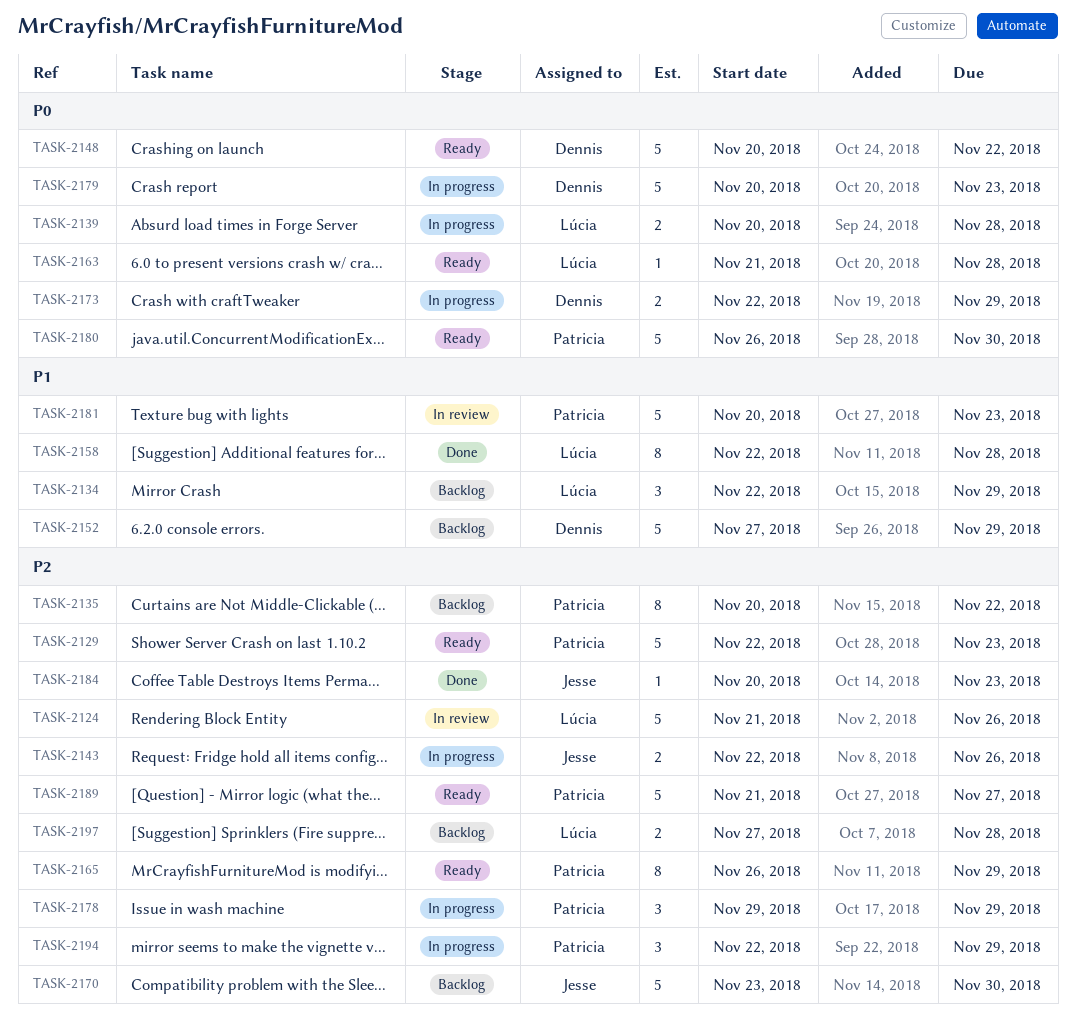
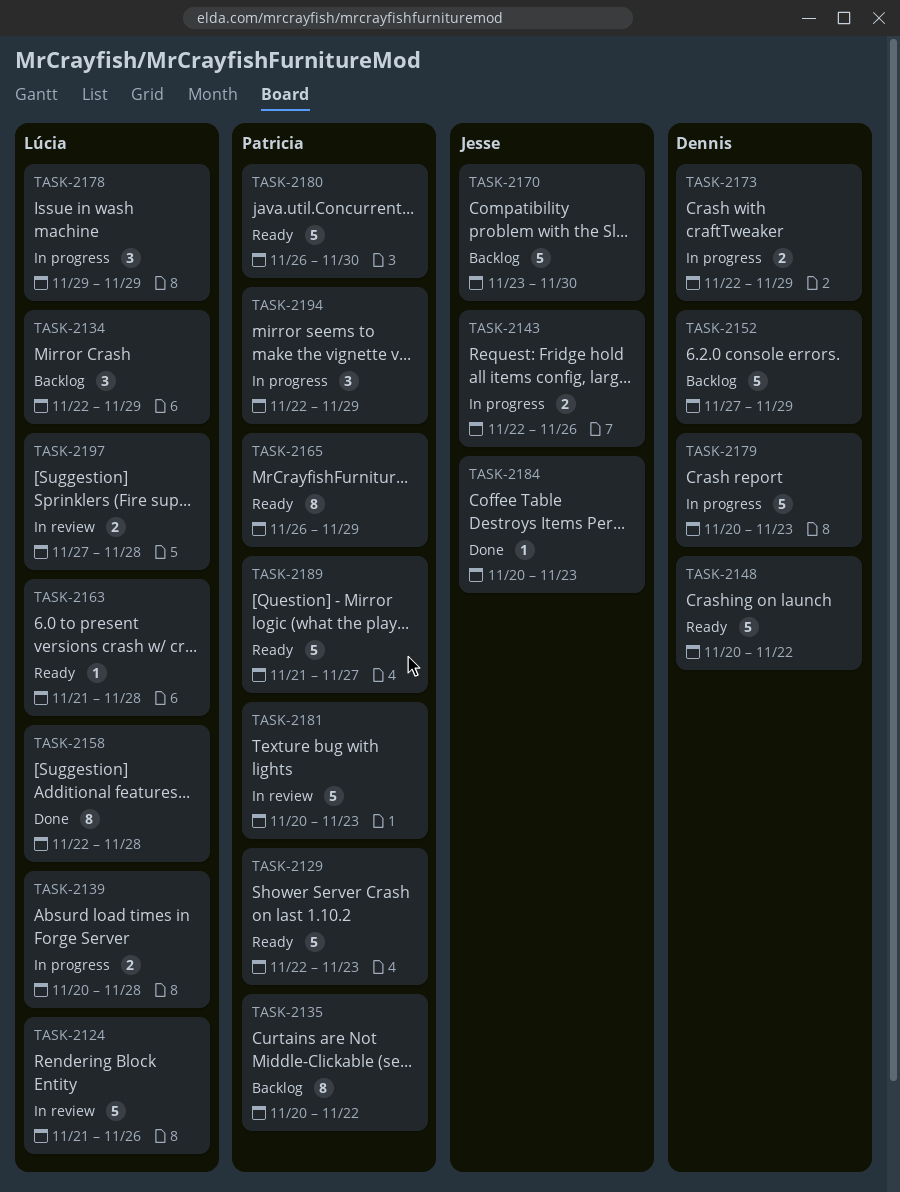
TASK-2178, owner: Patricia -> Lúcia
TASK-2197, status: Backlog -> In review

